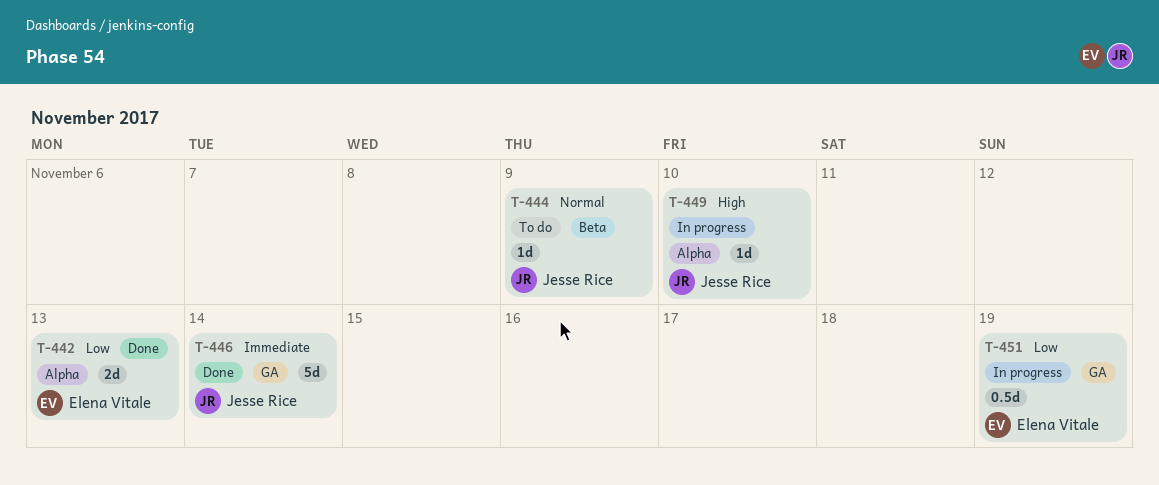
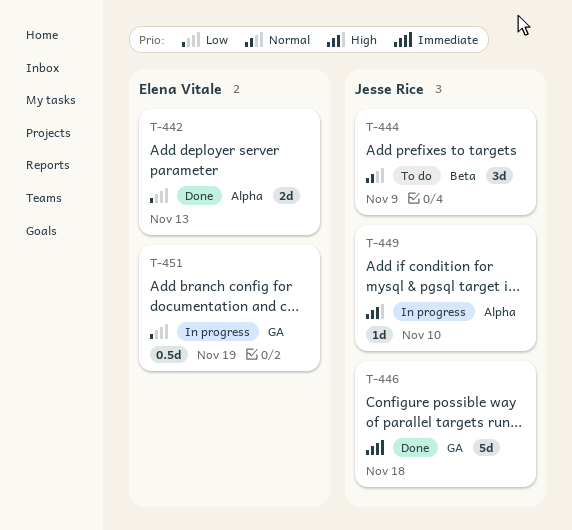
T-444, estimate: 1d -> 3d
T-446, due: Nov 14 -> Nov 18

